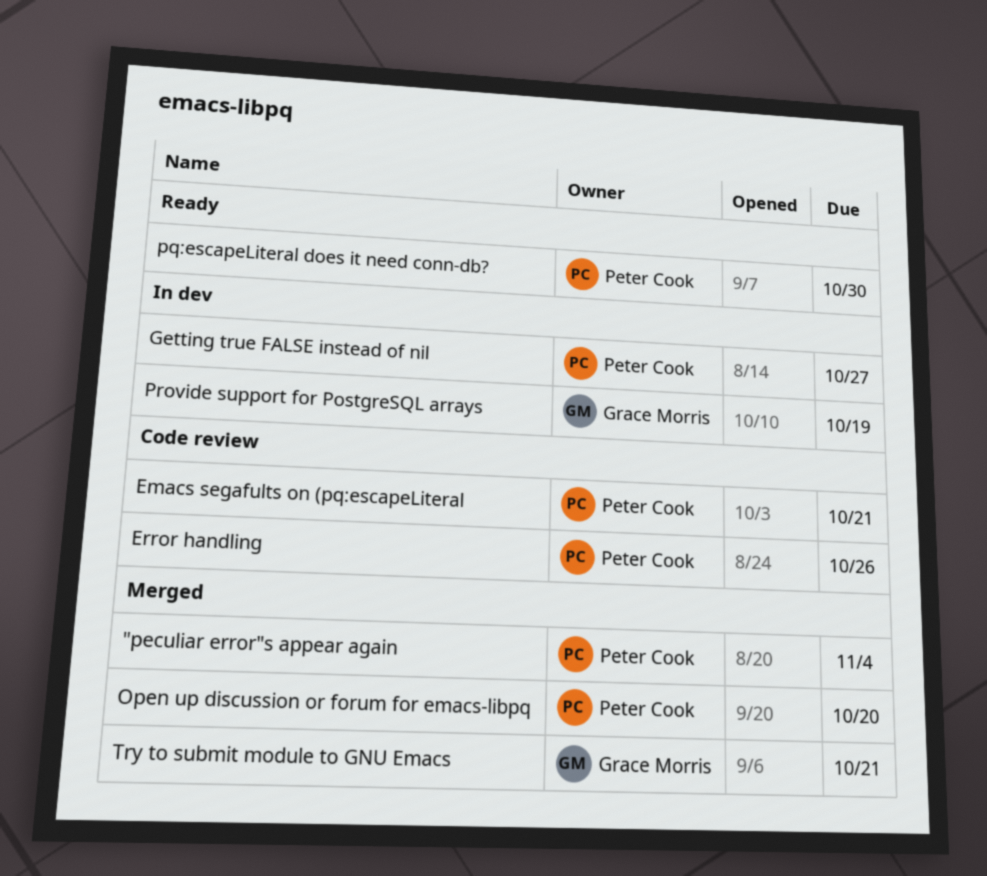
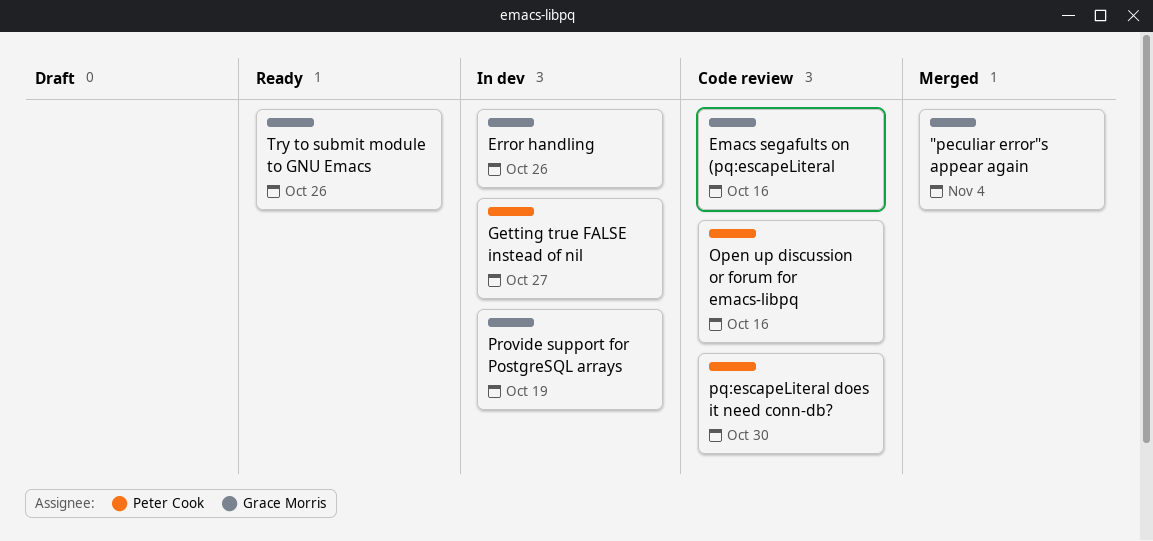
"peculiar error"s appear again, owner: Peter Cook -> Grace Morris
Emacs segafults on (pq:escapeLiteral, owner: Peter Cook -> Grace Morris
Emacs segafults on (pq:escapeLiteral, due: Oct 21 -> Oct 16
Error handling, status: Code review -> In dev
Error handling, owner: Peter Cook -> Grace Morris
Open up discussion or forum for emacs-libpq, status: Merged -> Code review
Open up discussion or forum for emacs-libpq, due: Oct 20 -> Oct 16
pq:escapeLiteral does it need conn-db?, status: Ready -> Code review
Try to submit module to GNU Emacs, status: Merged -> Ready
Try to submit module to GNU Emacs, due: Oct 21 -> Oct 26

